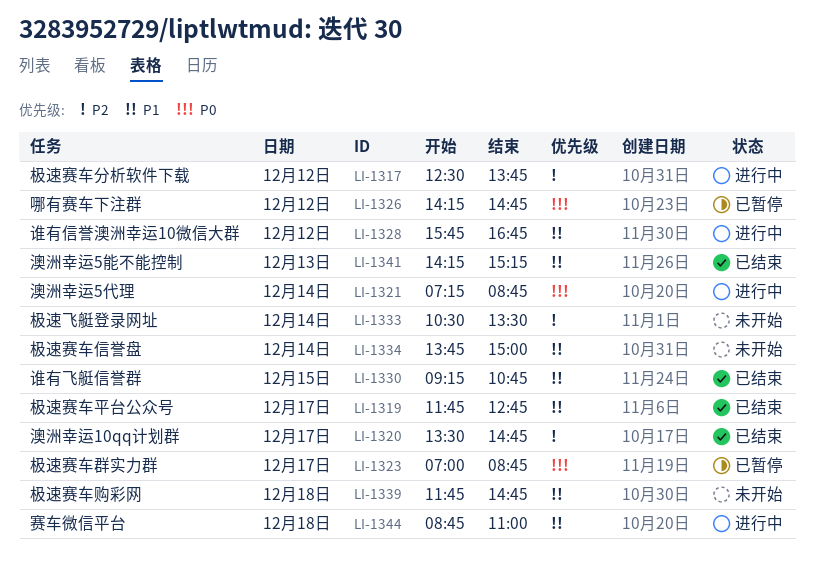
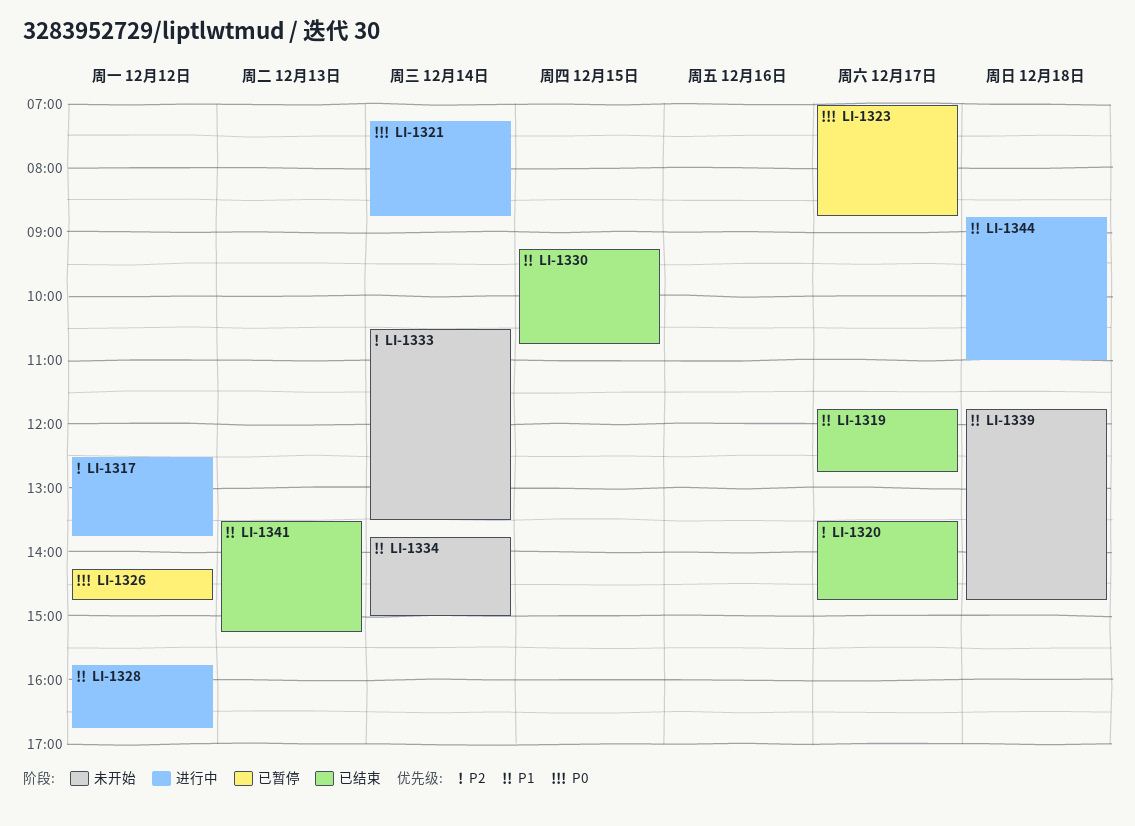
LI-1341, begins: 14:15 -> 13:30

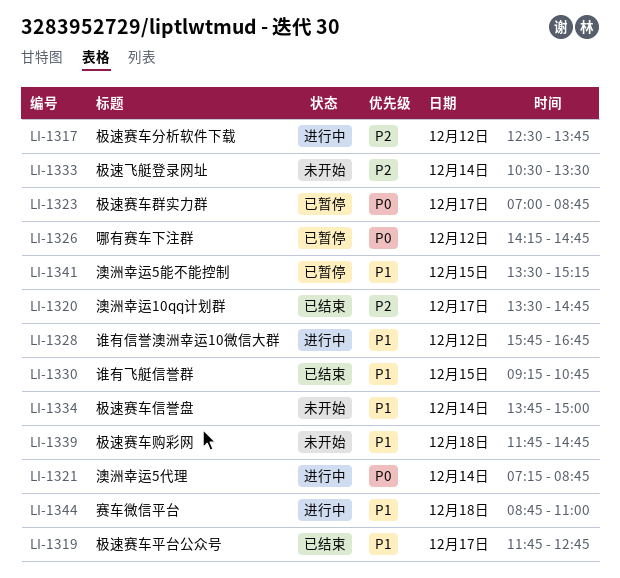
LI-1341, status: 已结束 -> 已暂停
LI-1341, day: Dec 13 -> Dec 15

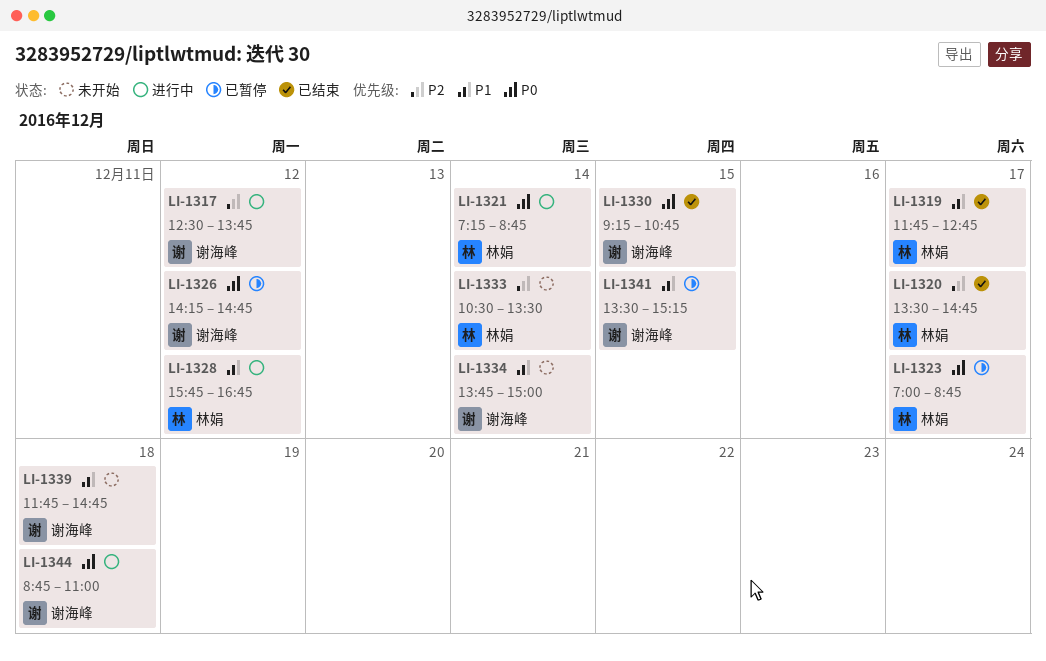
LI-1330, priority: P1 -> P0
LI-1344, priority: P1 -> P0

